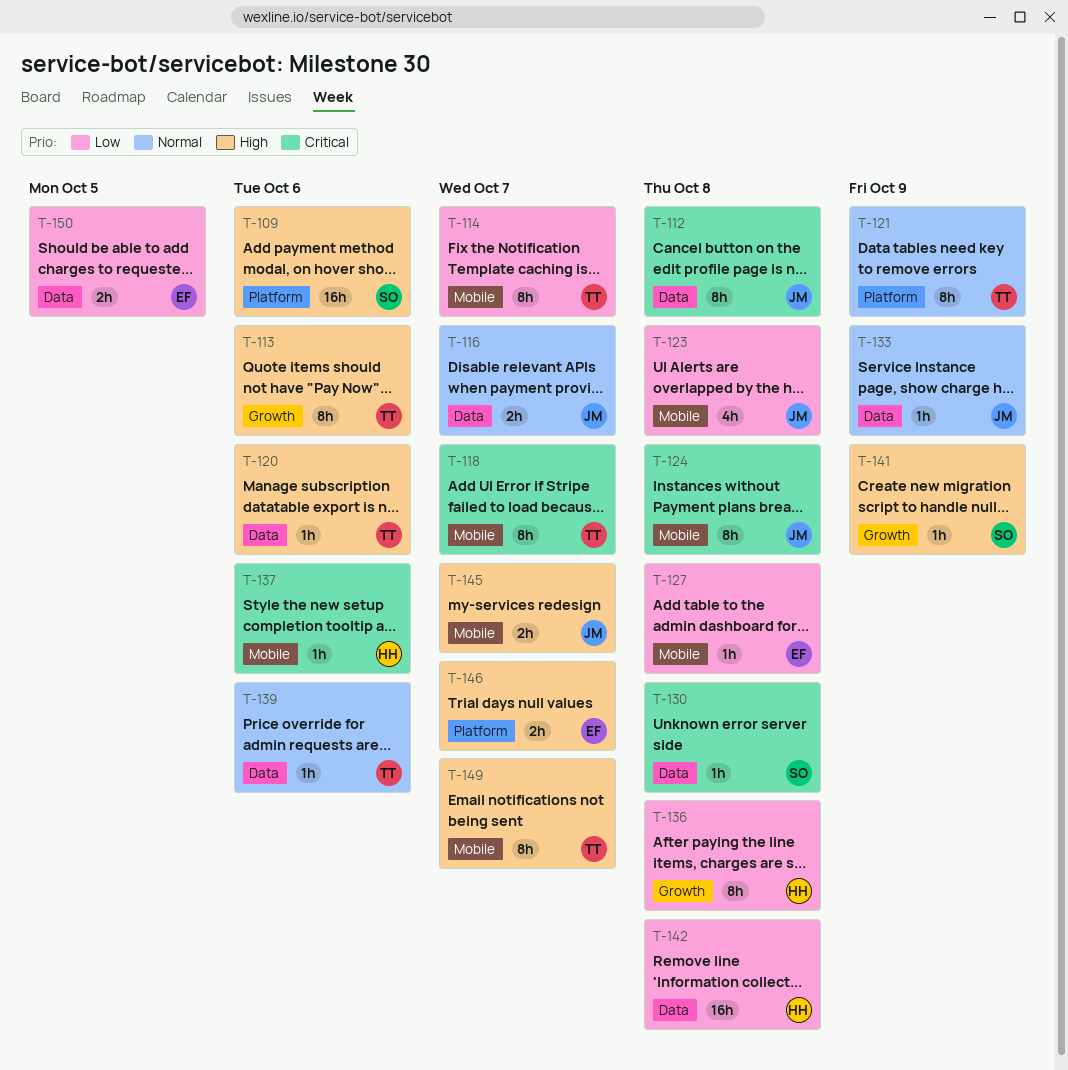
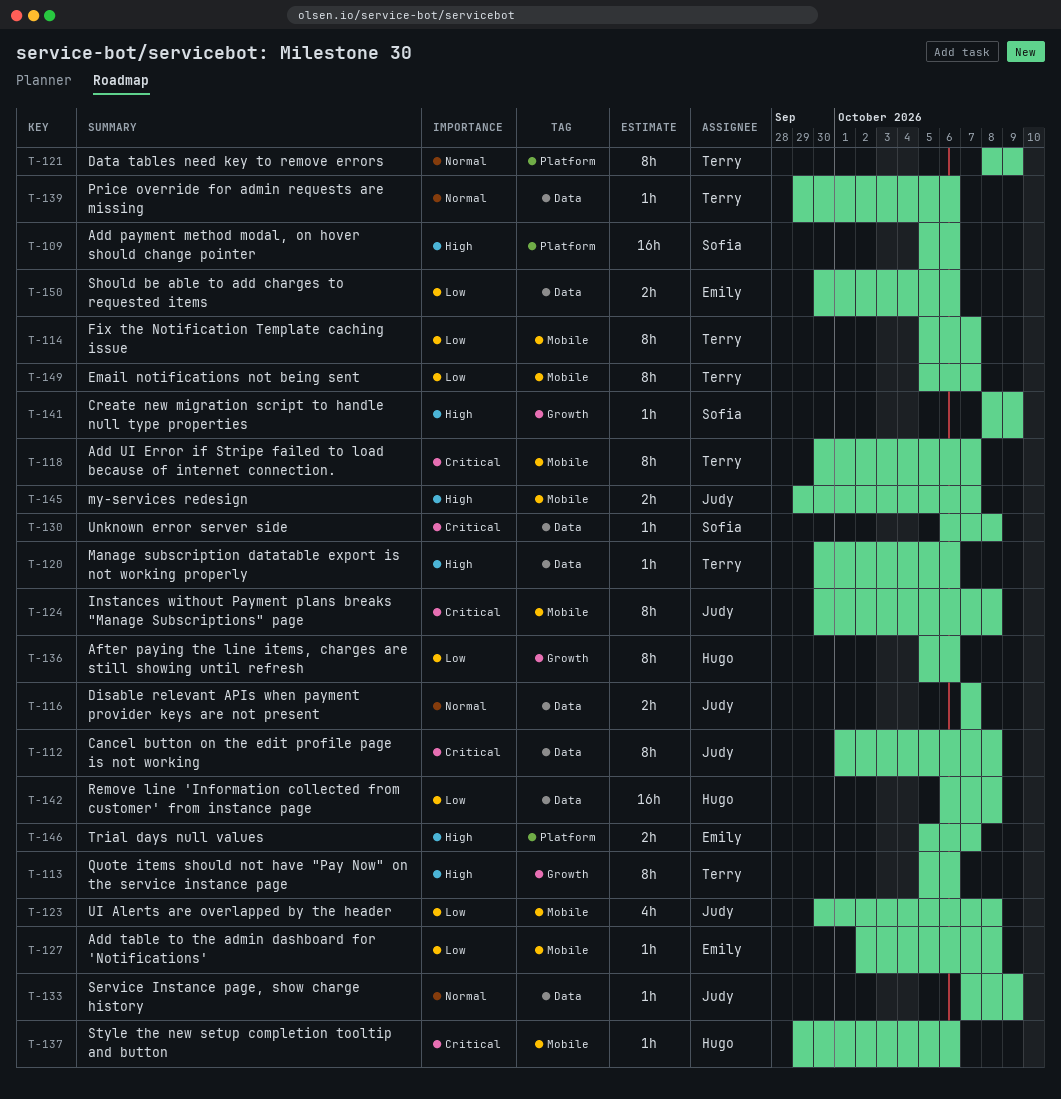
T-136, due: Oct 8 -> Oct 6
T-149, priority: High -> Low
T-150, due: Oct 5 -> Oct 6

